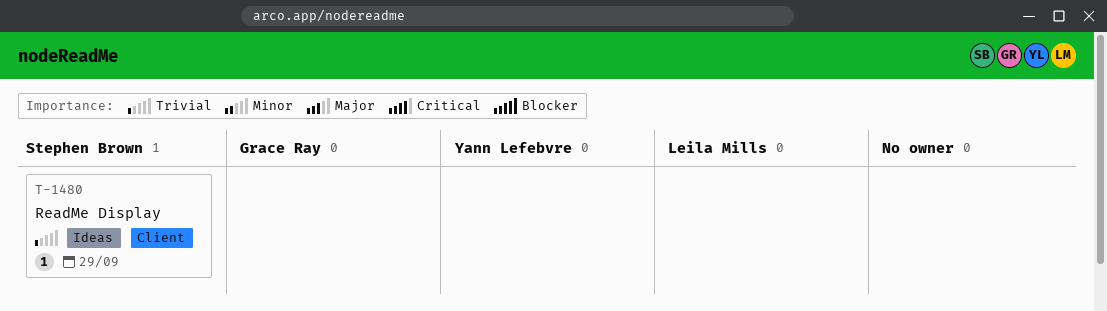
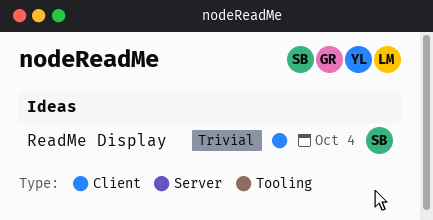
ReadMe Display, due: Sep 29 -> Oct 4

